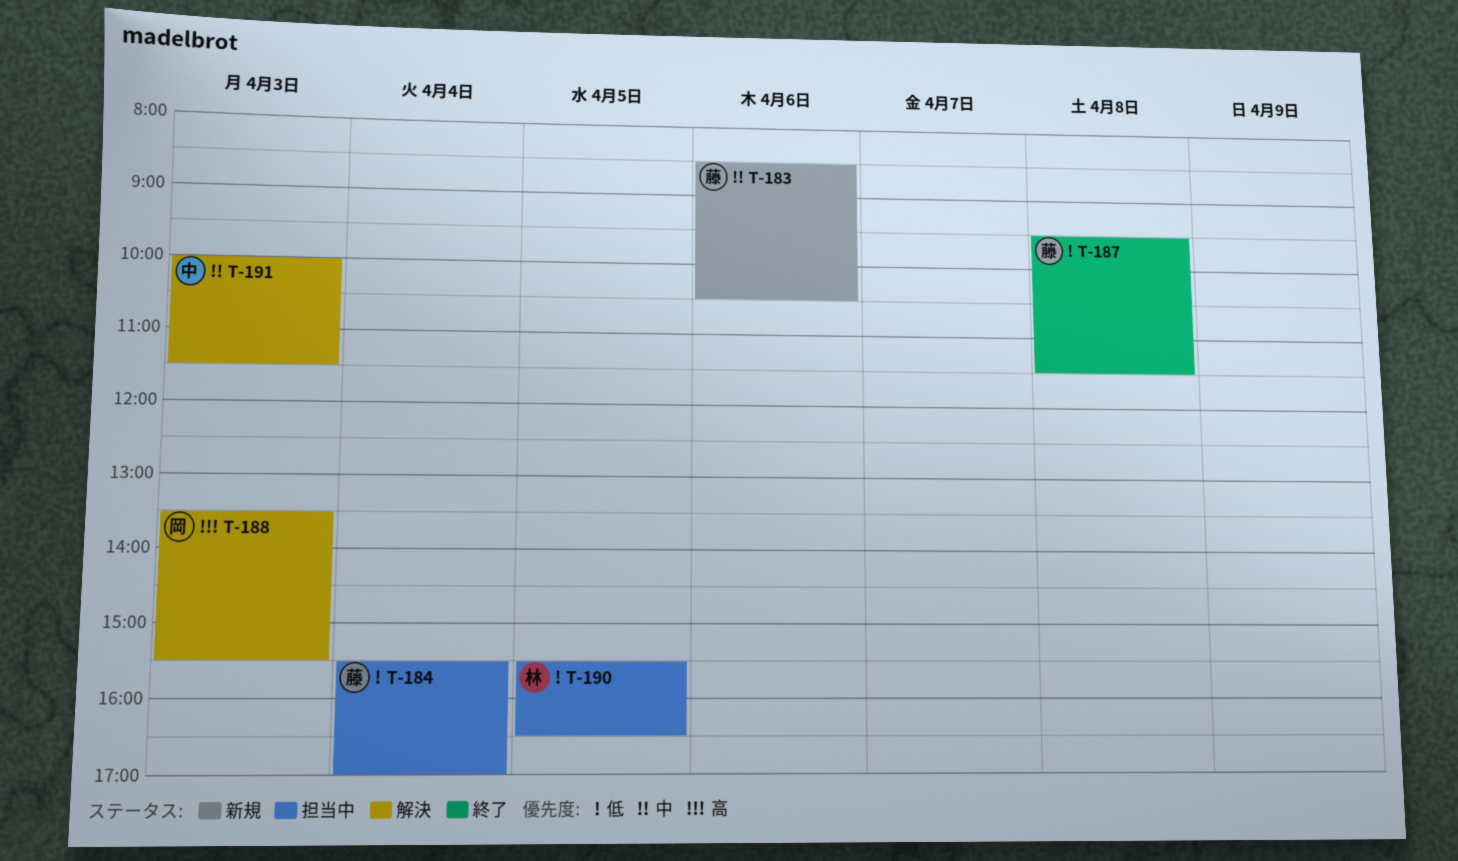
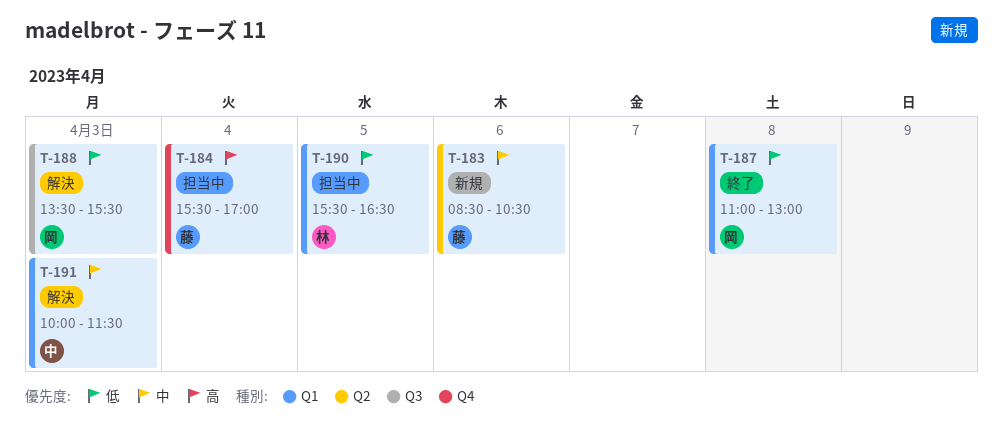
T-184, priority: 低 -> 高
T-187, owner: 藤 -> 岡
T-187, begins: 09:30 -> 11:00
T-187, ends: 11:30 -> 13:00
T-188, priority: 高 -> 低

